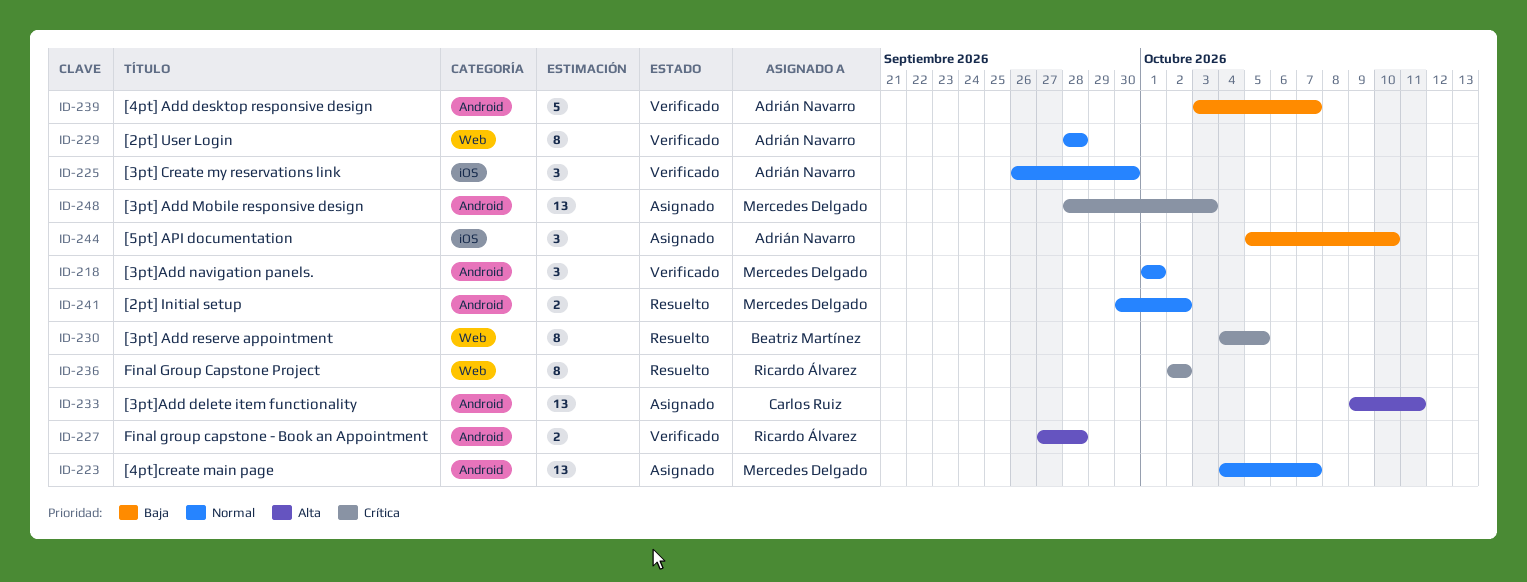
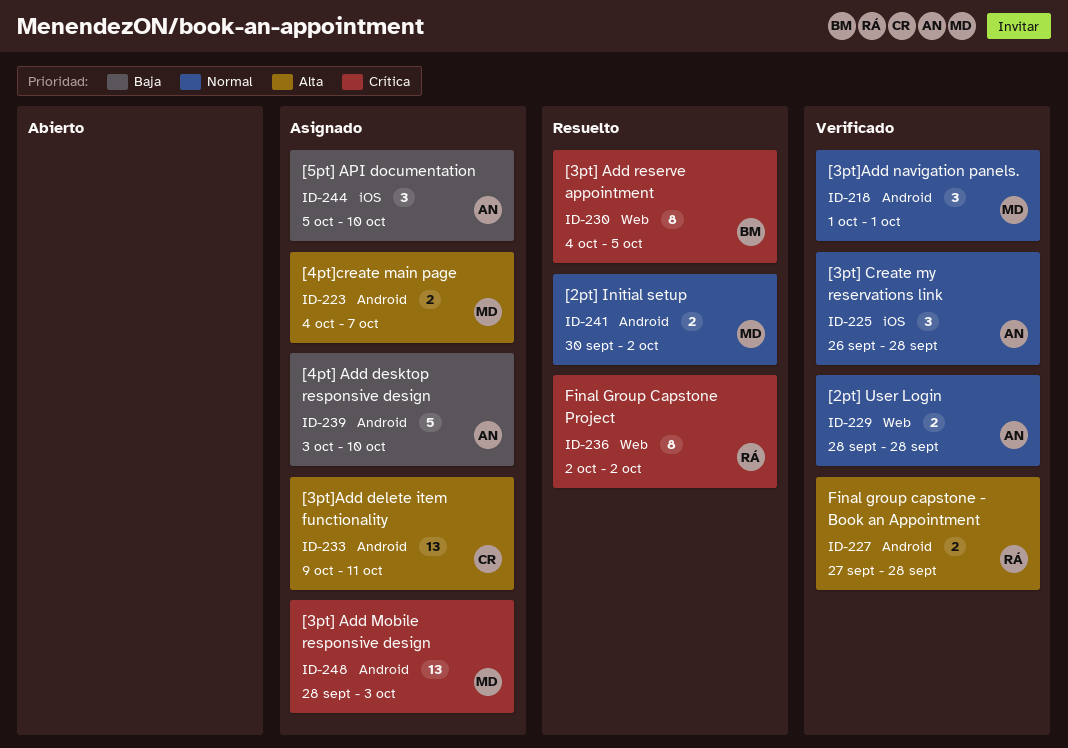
ID-223, priority: Normal -> Alta
ID-223, estimate: 13 -> 2
ID-225, due: Sep 30 -> Sep 28
ID-229, estimate: 8 -> 2
ID-239, status: Verificado -> Asignado
ID-239, due: Oct 7 -> Oct 10

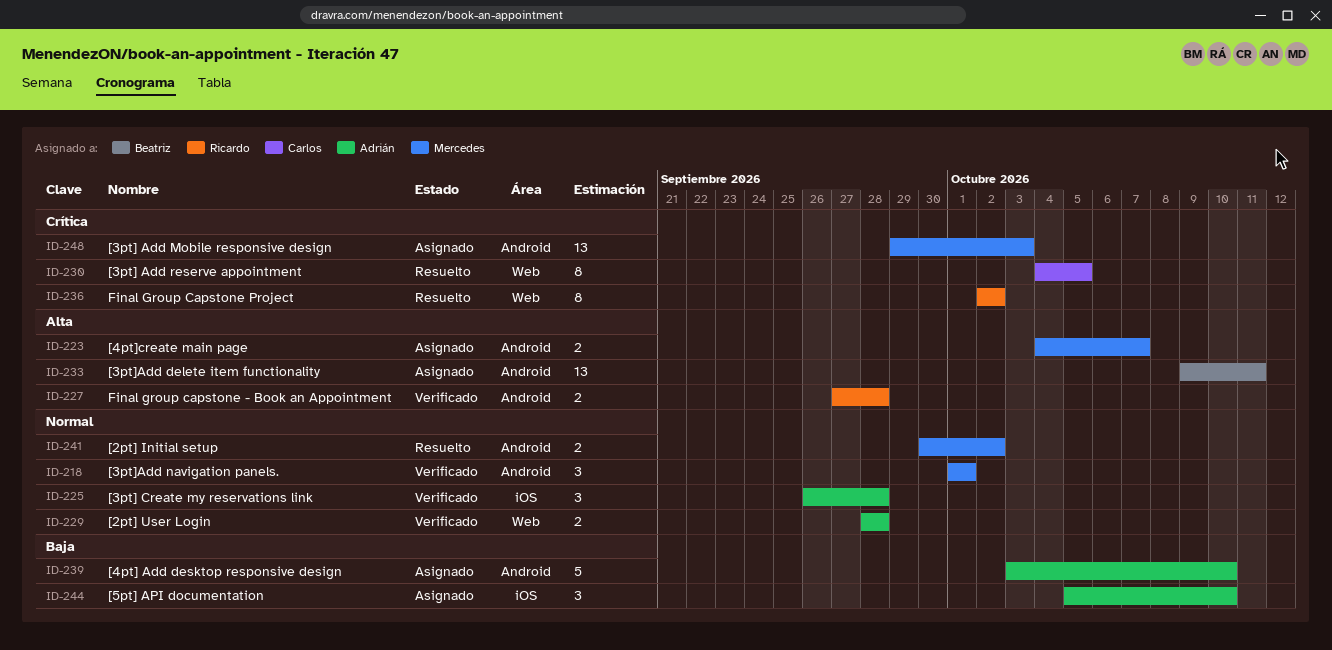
ID-230, owner: Beatriz -> Carlos
ID-233, owner: Carlos -> Beatriz
ID-248, start: Sep 28 -> Sep 29

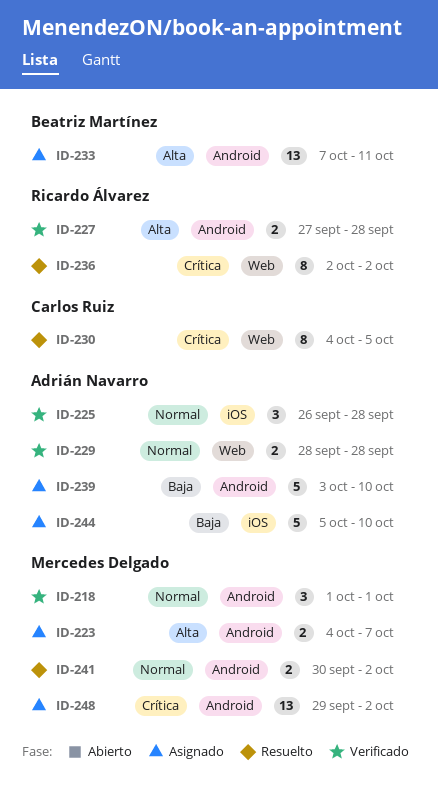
ID-233, start: Oct 9 -> Oct 7
ID-244, estimate: 3 -> 5
ID-248, due: Oct 3 -> Oct 2

